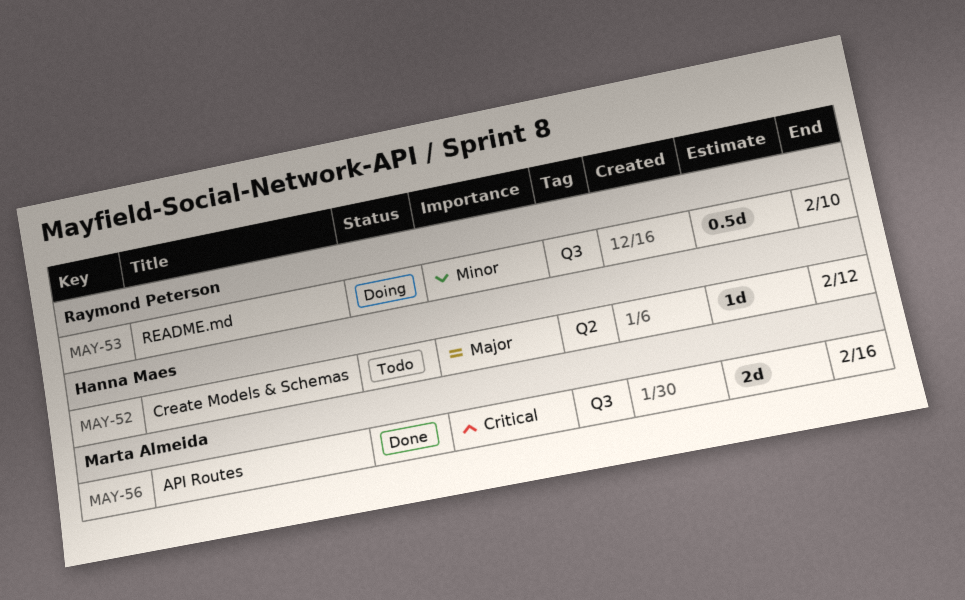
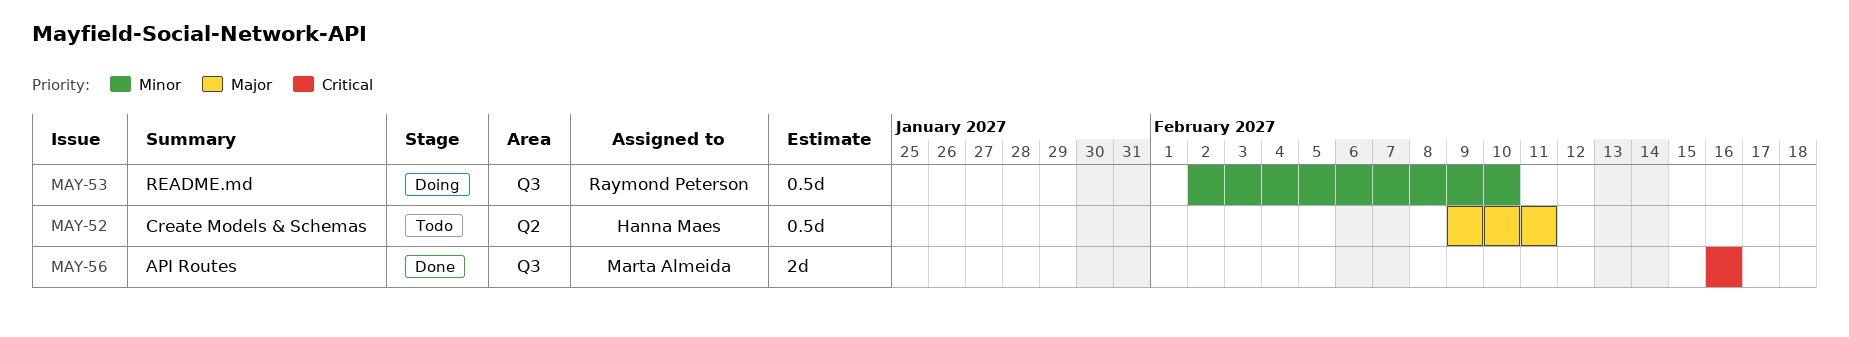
MAY-52, estimate: 1d -> 0.5d
MAY-52, due: Feb 12 -> Feb 11

